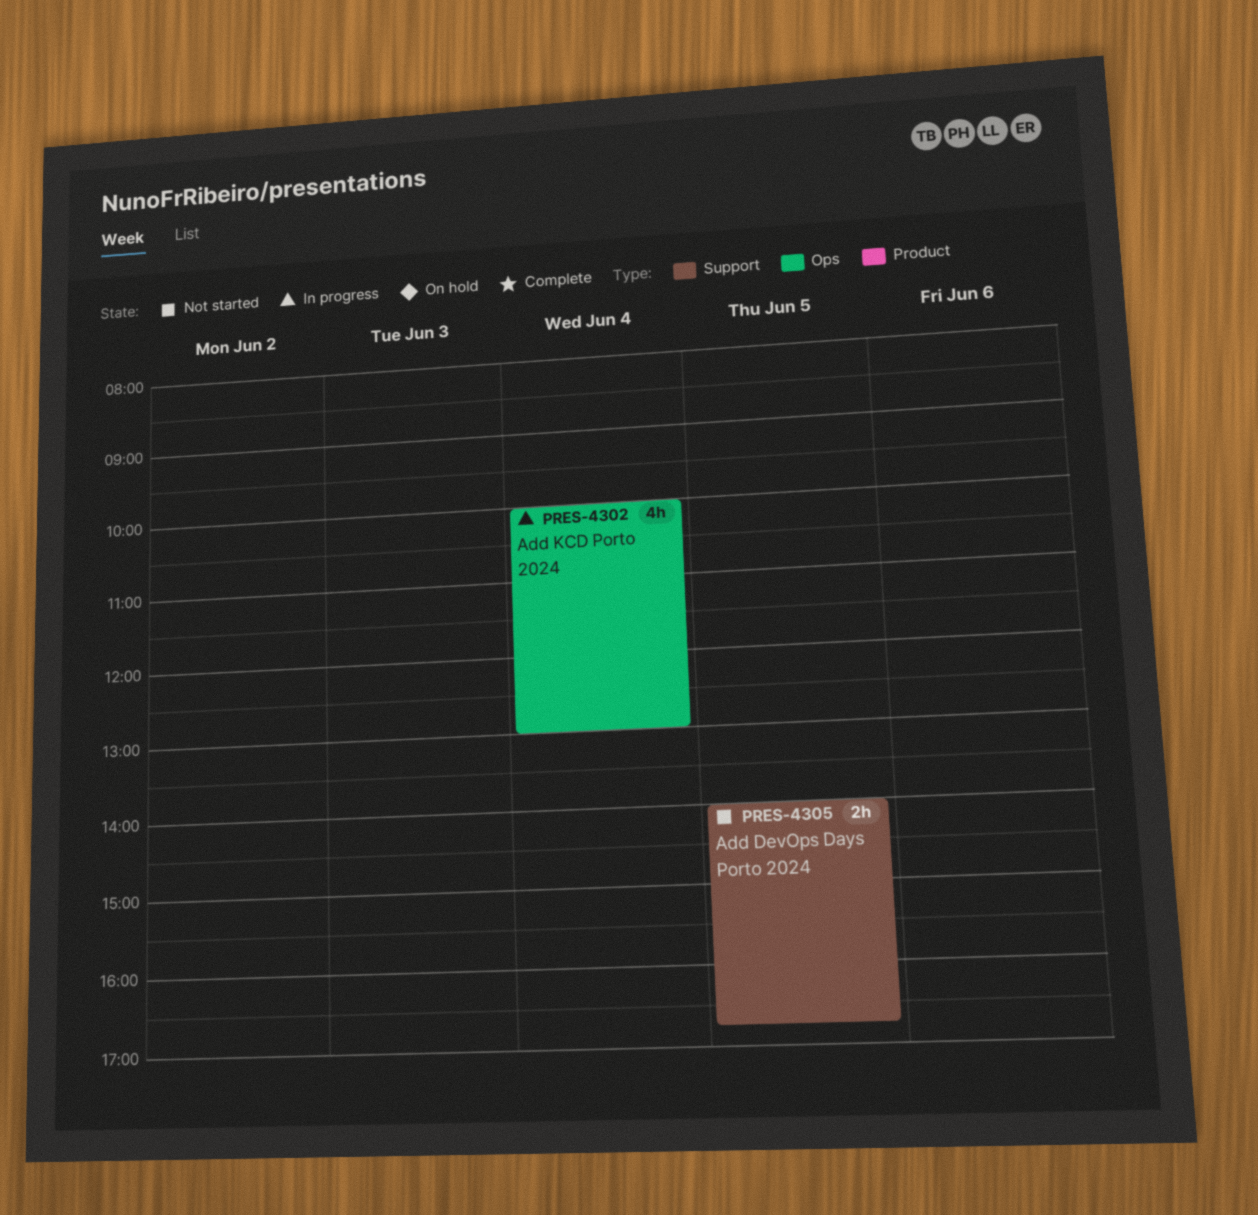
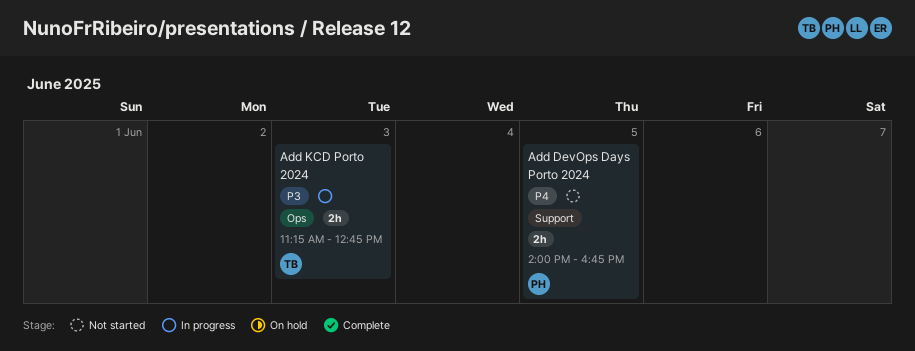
Add KCD Porto 2024, estimate: 4h -> 2h
Add KCD Porto 2024, day: Jun 4 -> Jun 3
Add KCD Porto 2024, begins: 10:00 -> 11:15
Add KCD Porto 2024, ends: 13:00 -> 12:45

